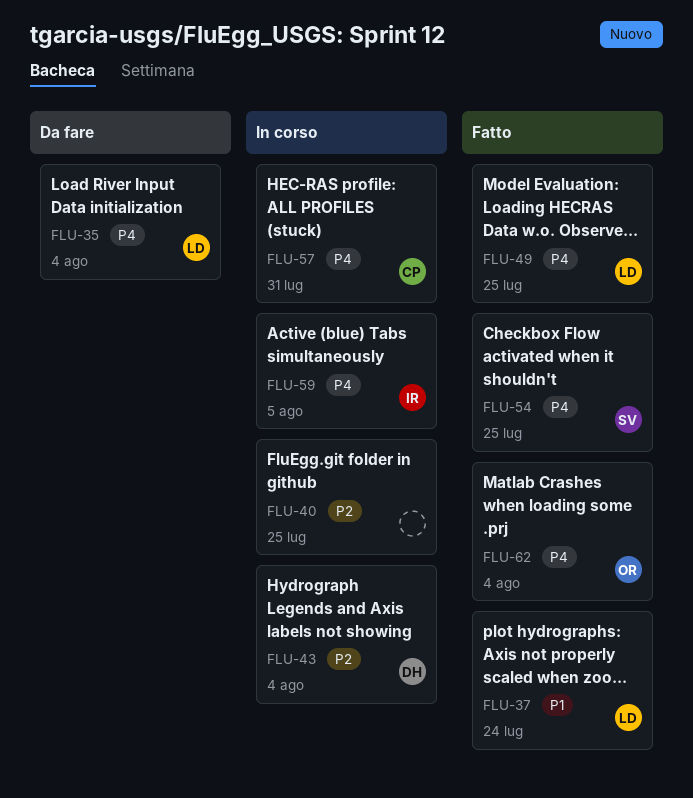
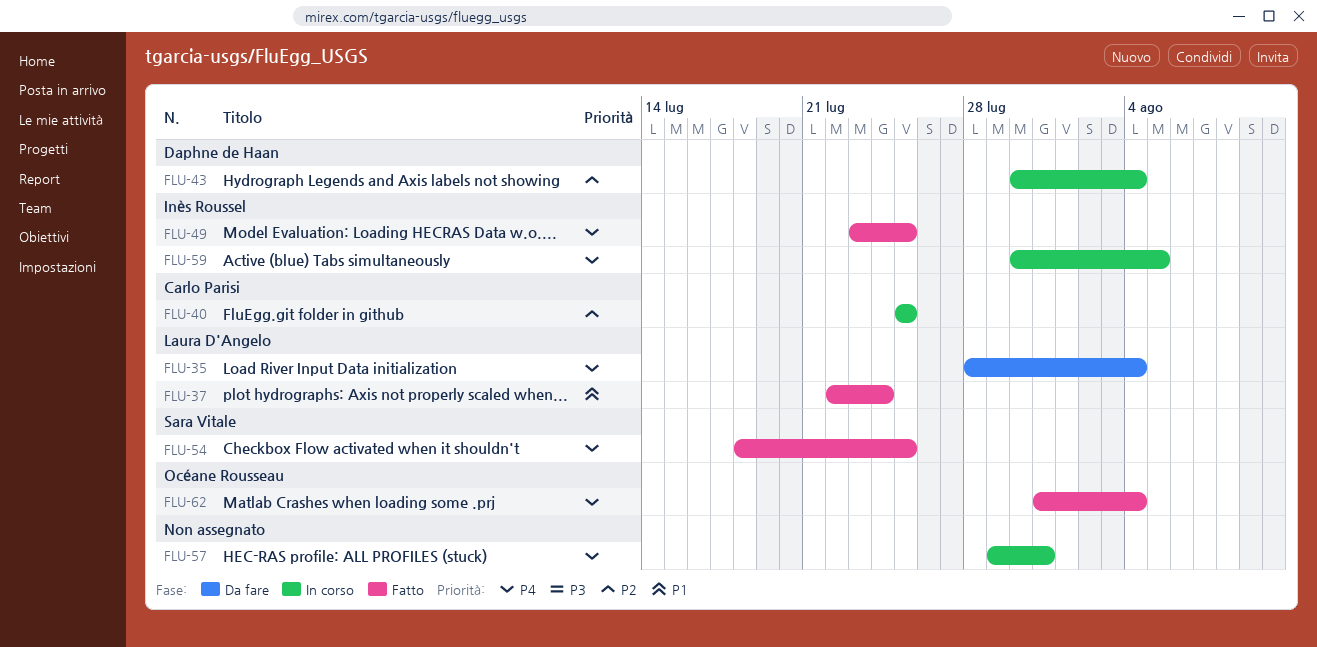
FLU-40, owner: none -> Carlo Parisi
FLU-49, owner: Laura D'Angelo -> Inès Roussel
FLU-57, owner: Carlo Parisi -> none

